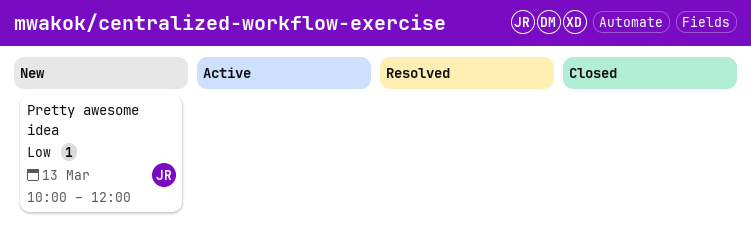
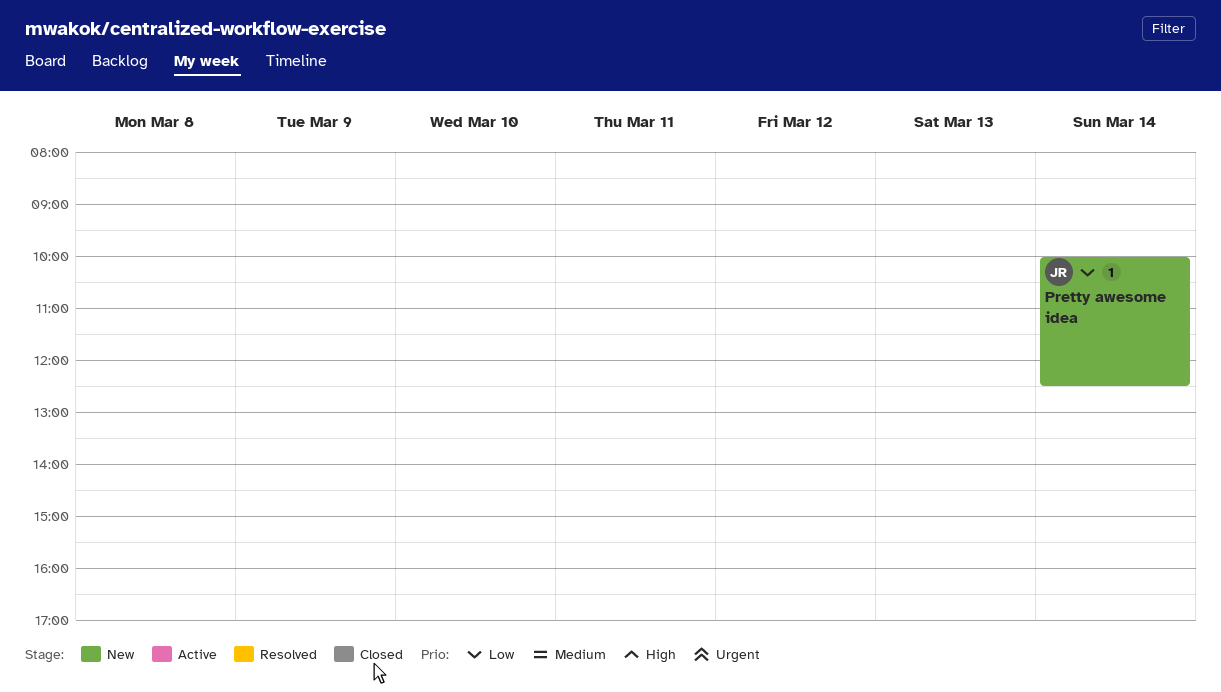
Pretty awesome idea, day: Mar 13 -> Mar 14
Pretty awesome idea, ends: 12:00 -> 12:30

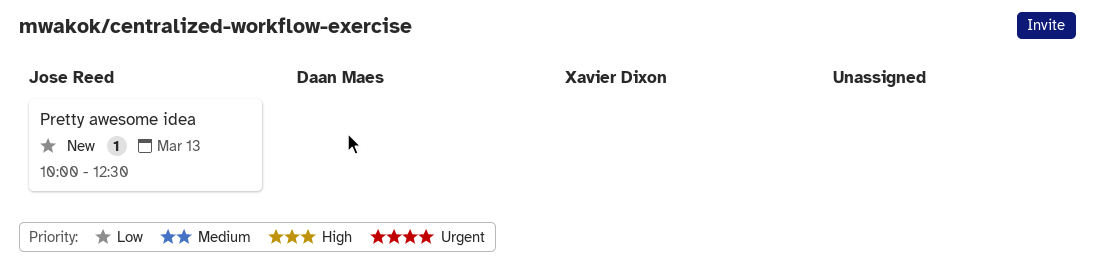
Pretty awesome idea, day: Mar 14 -> Mar 13

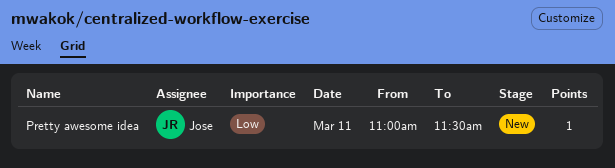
Pretty awesome idea, day: Mar 13 -> Mar 11
Pretty awesome idea, begins: 10:00 -> 11:00
Pretty awesome idea, ends: 12:30 -> 11:30

